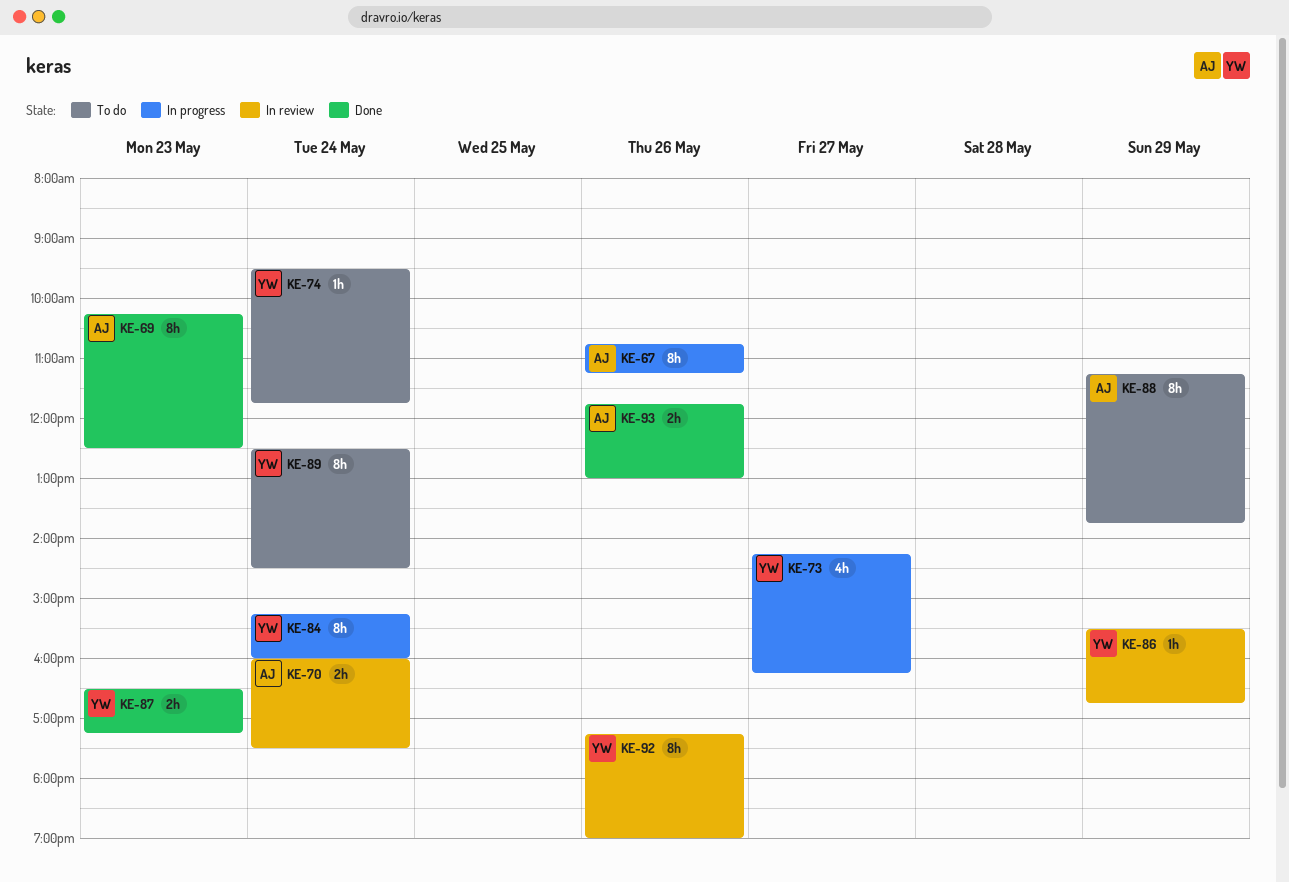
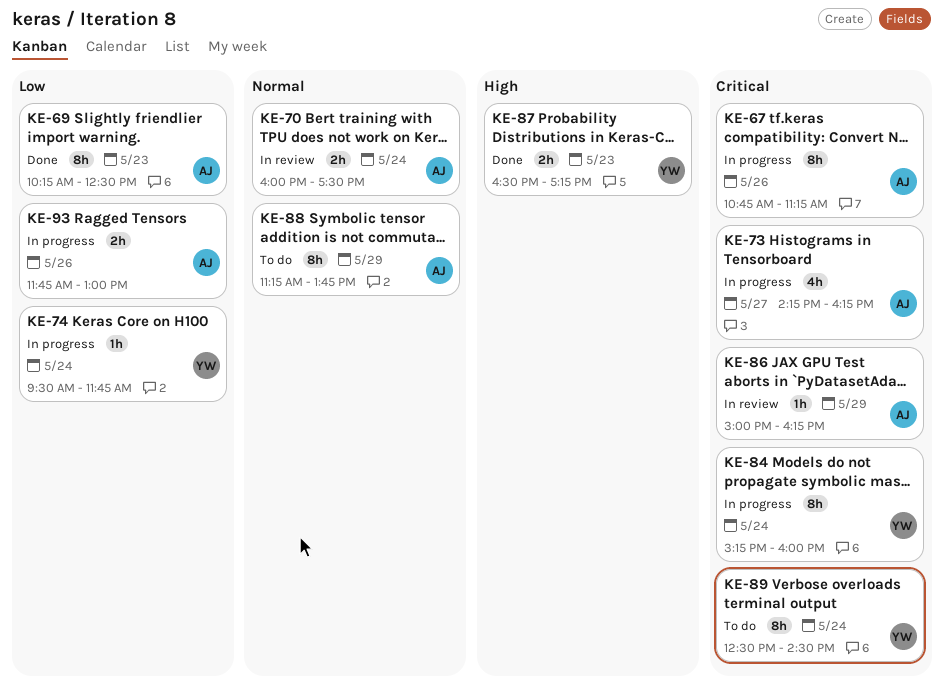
KE-73, owner: YW -> AJ
KE-74, status: To do -> In progress
KE-86, owner: YW -> AJ
KE-86, begins: 15:30 -> 15:00
KE-86, ends: 16:45 -> 16:15
KE-92: present -> none
KE-93, status: Done -> In progress

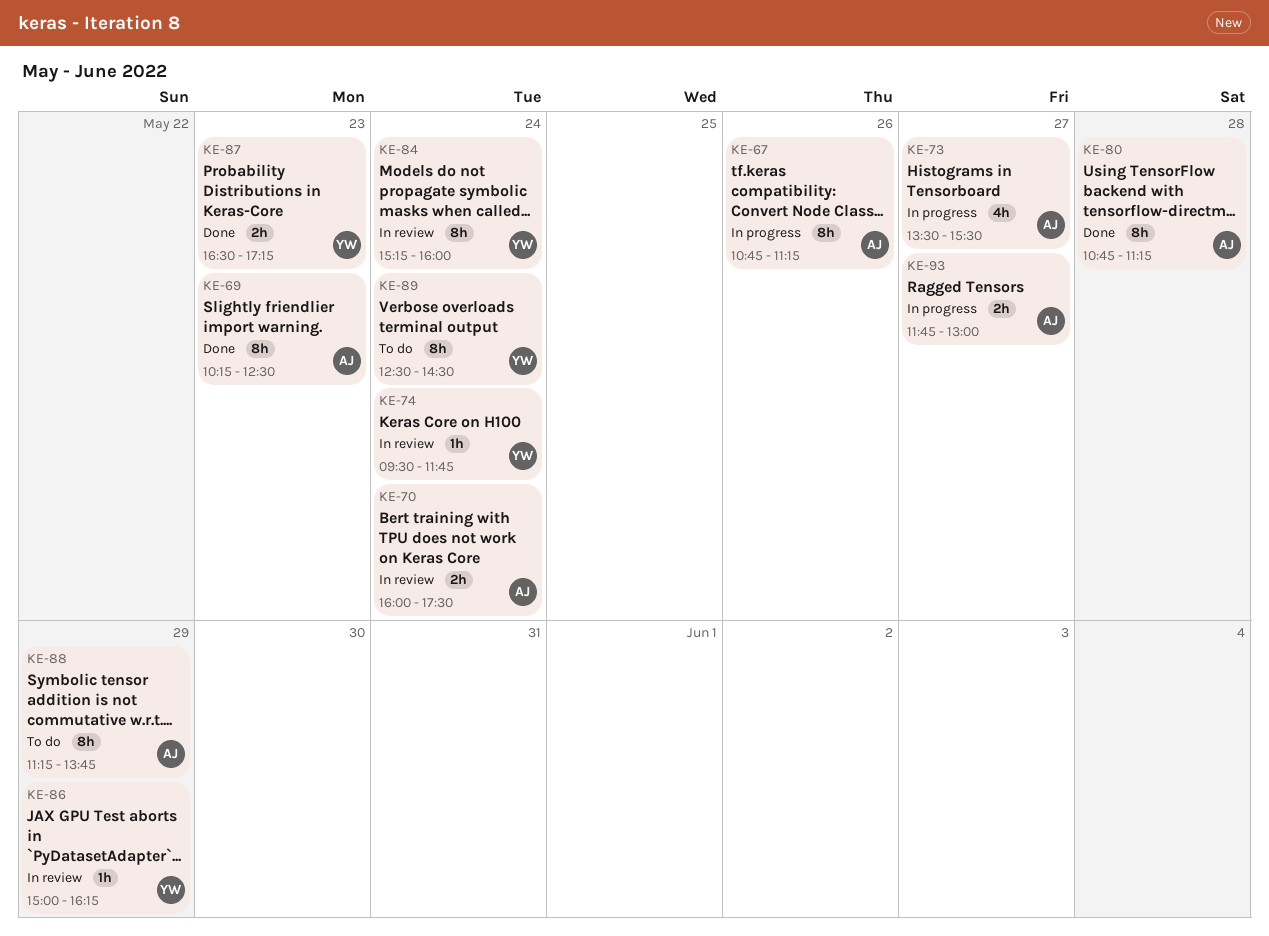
KE-73, begins: 14:15 -> 13:30
KE-73, ends: 16:15 -> 15:30
KE-74, status: In progress -> In review
KE-80: none -> present
KE-84, status: In progress -> In review
KE-86, owner: AJ -> YW
KE-93, day: May 26 -> May 27

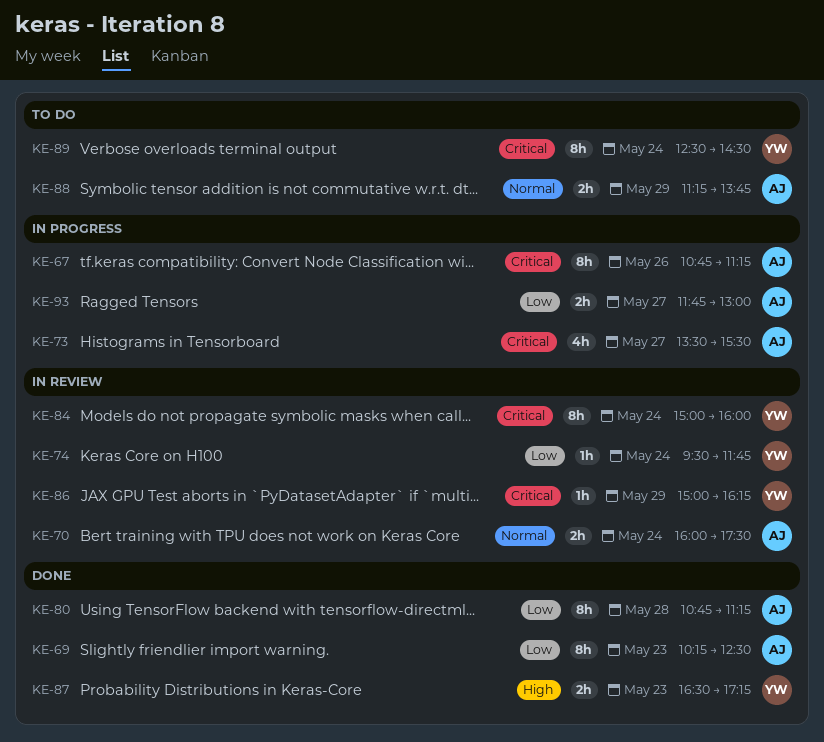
KE-84, begins: 15:15 -> 15:00
KE-88, estimate: 8h -> 2h

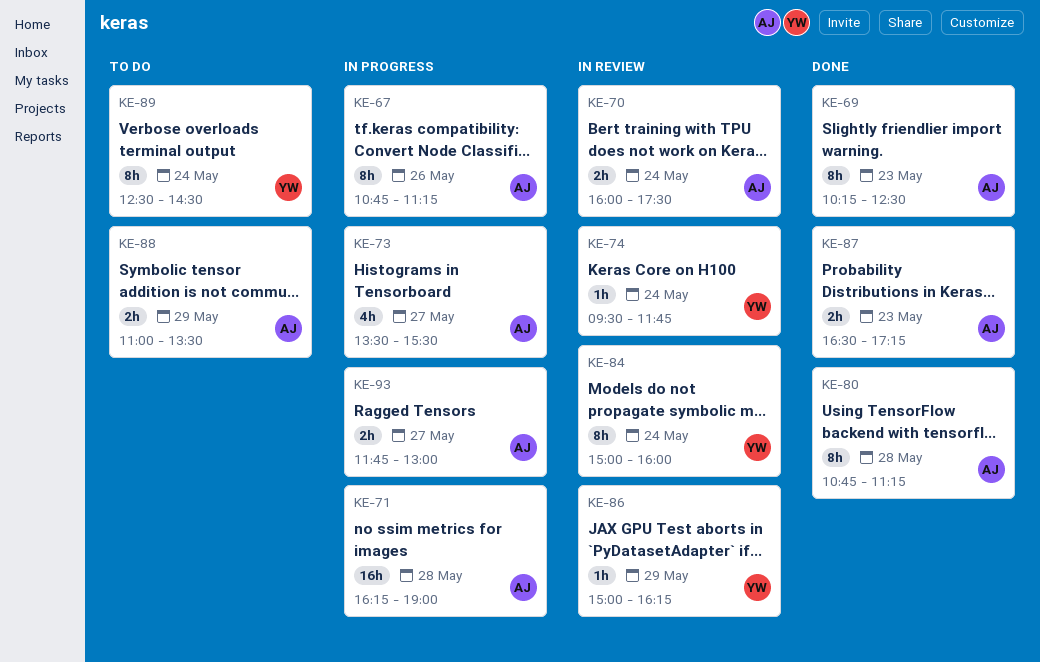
KE-71: none -> present
KE-87, owner: YW -> AJ
KE-88, begins: 11:15 -> 11:00
KE-88, ends: 13:45 -> 13:30

